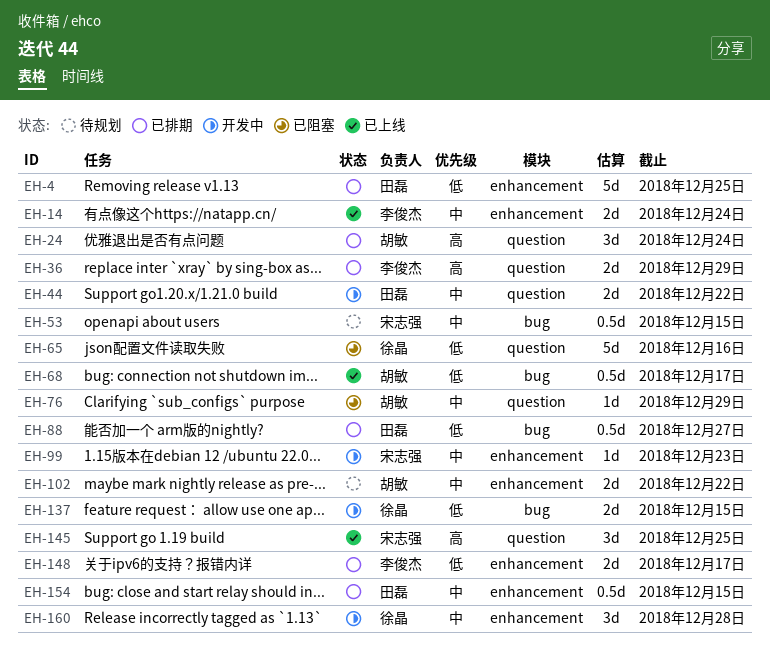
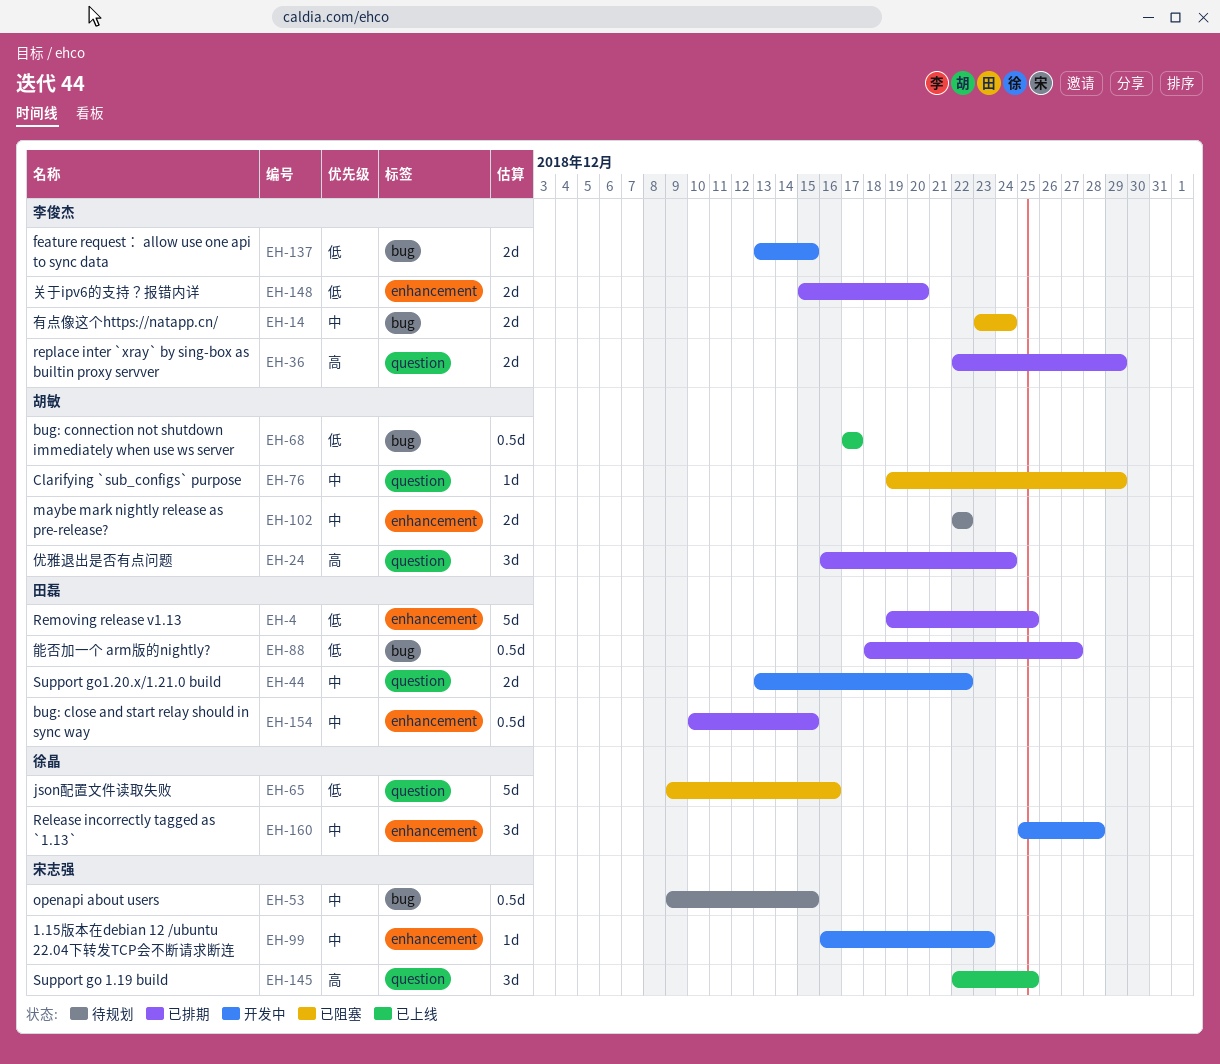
EH-14, status: 已上线 -> 已阻塞
EH-14, label: enhancement -> bug
EH-137, owner: 徐晶 -> 李俊杰
EH-148, due: Dec 17 -> Dec 20

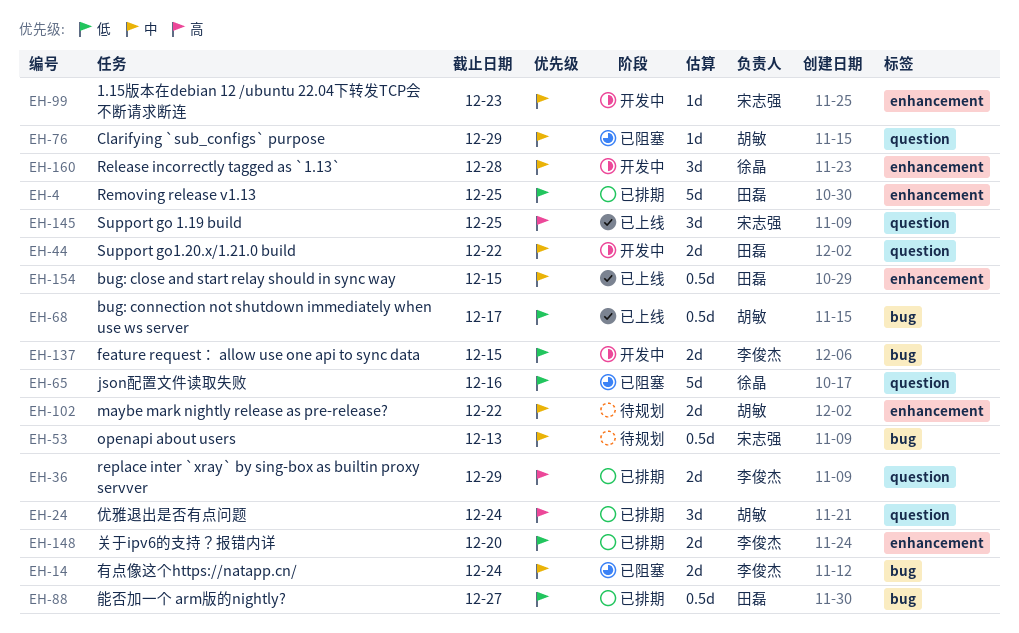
EH-53, due: Dec 15 -> Dec 13
EH-154, status: 已排期 -> 已上线

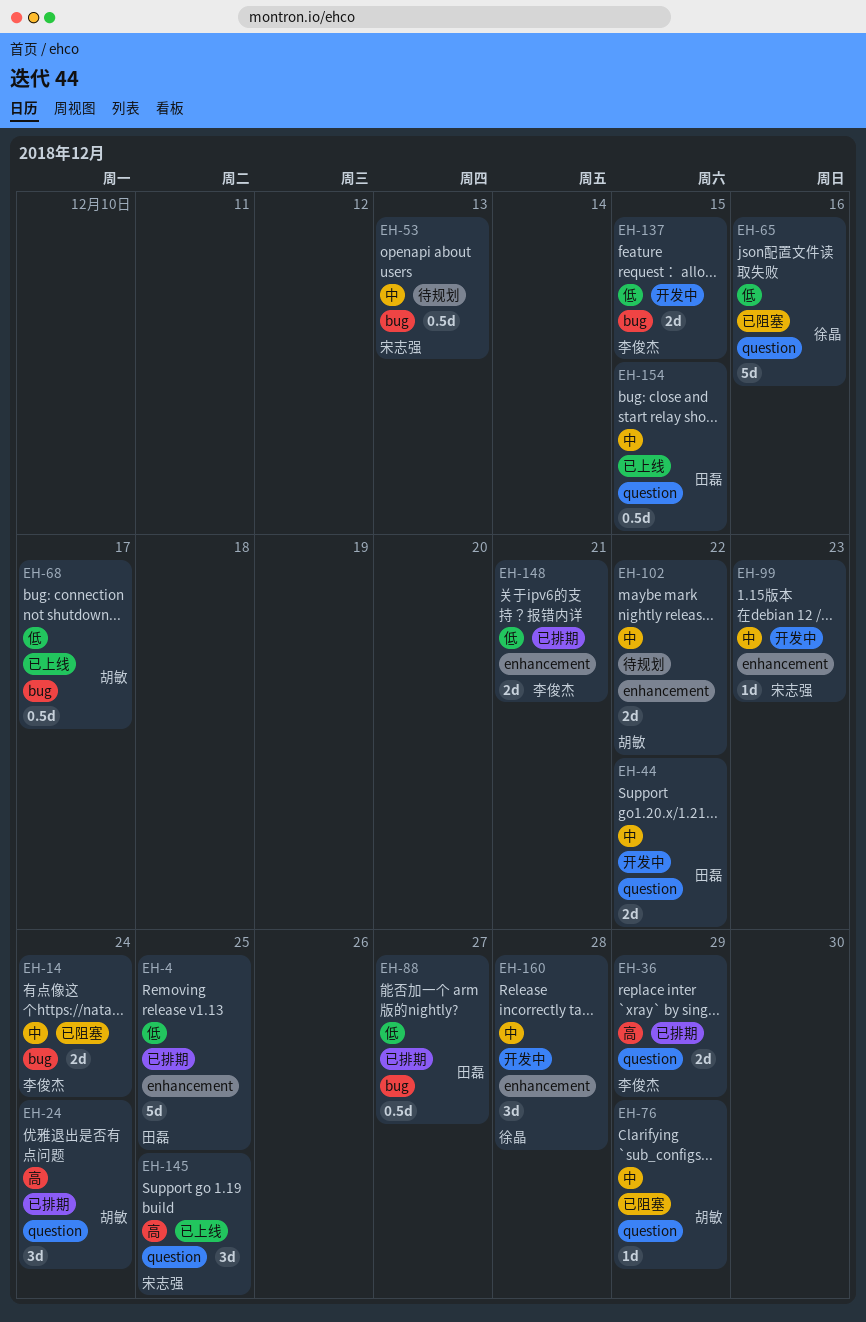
EH-148, due: Dec 20 -> Dec 21
EH-154, label: enhancement -> question

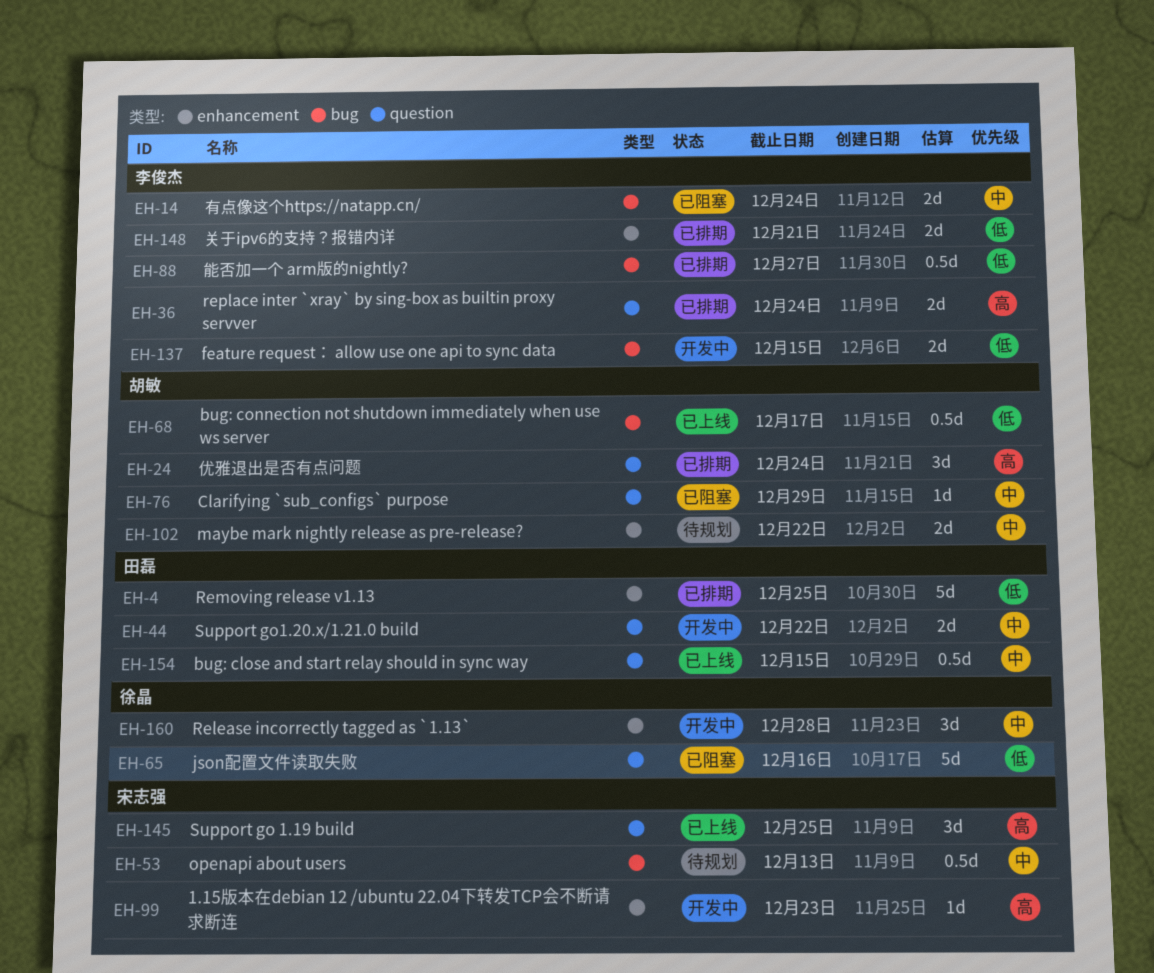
EH-36, due: Dec 29 -> Dec 24
EH-88, owner: 田磊 -> 李俊杰
EH-99, priority: 中 -> 高

